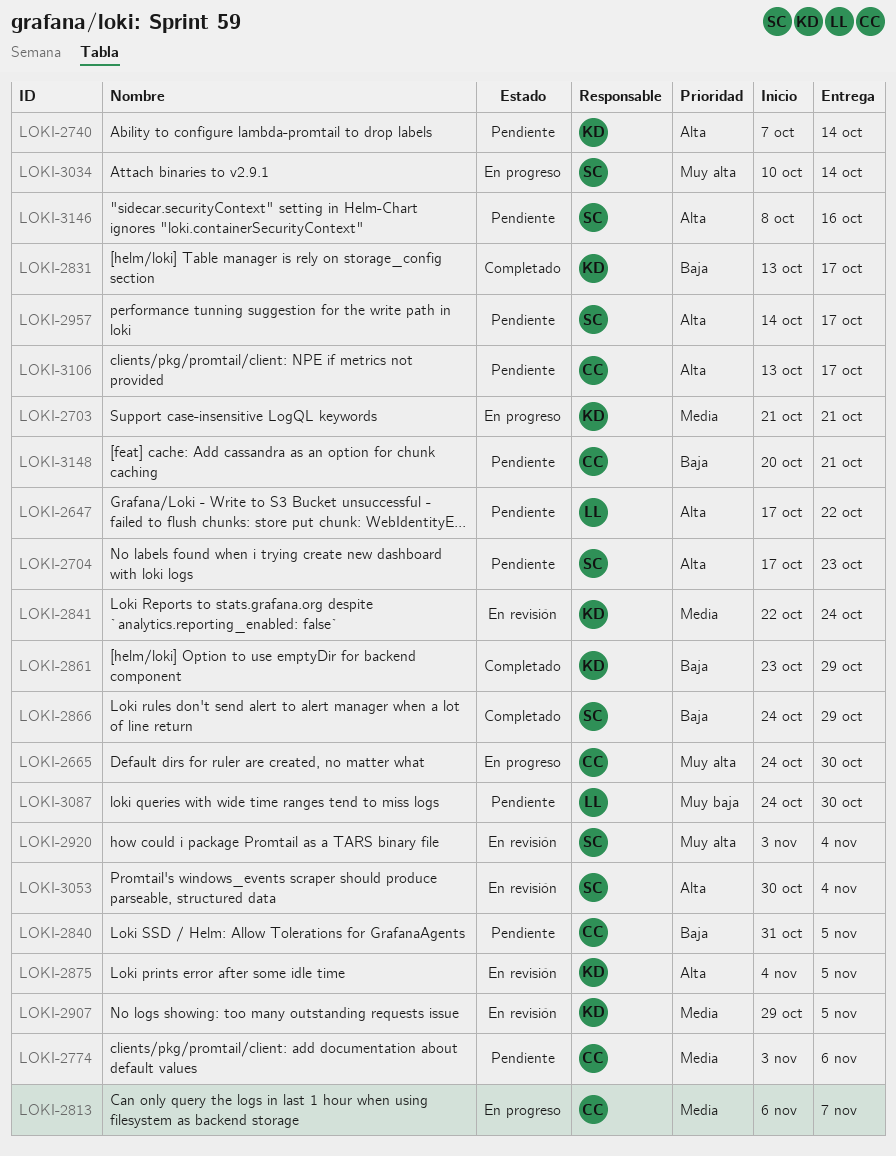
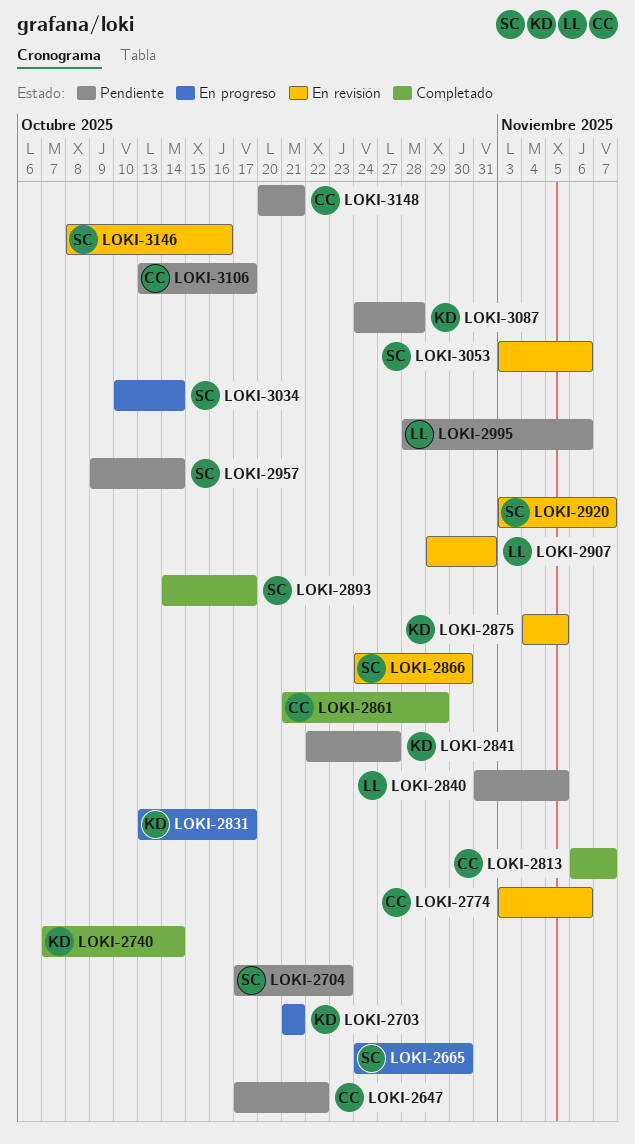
LOKI-2647, owner: LL -> CC
LOKI-2665, owner: CC -> SC
LOKI-2740, status: Pendiente -> Completado
LOKI-2774, status: Pendiente -> En revisión
LOKI-2813, status: En progreso -> Completado
LOKI-2831, status: Completado -> En progreso
LOKI-2840, owner: CC -> LL
LOKI-2841, status: En revisión -> Pendiente
LOKI-2841, due: Oct 24 -> Oct 27
LOKI-2861, owner: KD -> CC
LOKI-2861, start: Oct 23 -> Oct 21
LOKI-2866, status: Completado -> En revisión
LOKI-2866, due: Oct 29 -> Oct 30
LOKI-2893: none -> present
LOKI-2907, owner: KD -> LL
LOKI-2907, due: Nov 5 -> Oct 31
LOKI-2920, due: Nov 4 -> Nov 7
LOKI-2957, start: Oct 14 -> Oct 9
LOKI-2957, due: Oct 17 -> Oct 14
LOKI-2995: none -> present
LOKI-3053, start: Oct 30 -> Nov 3
LOKI-3053, due: Nov 4 -> Nov 6
LOKI-3087, owner: LL -> KD
LOKI-3087, due: Oct 30 -> Oct 28
LOKI-3146, status: Pendiente -> En revisión

